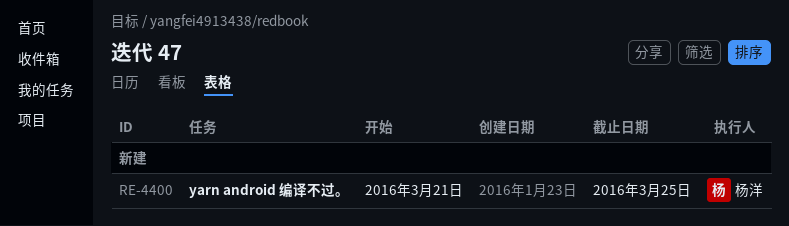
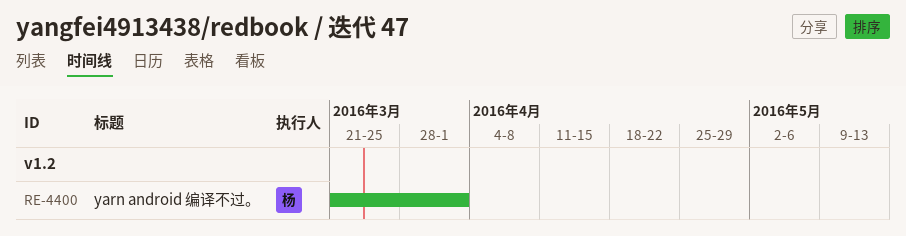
RE-4400, due: Mar 25 -> Apr 1

